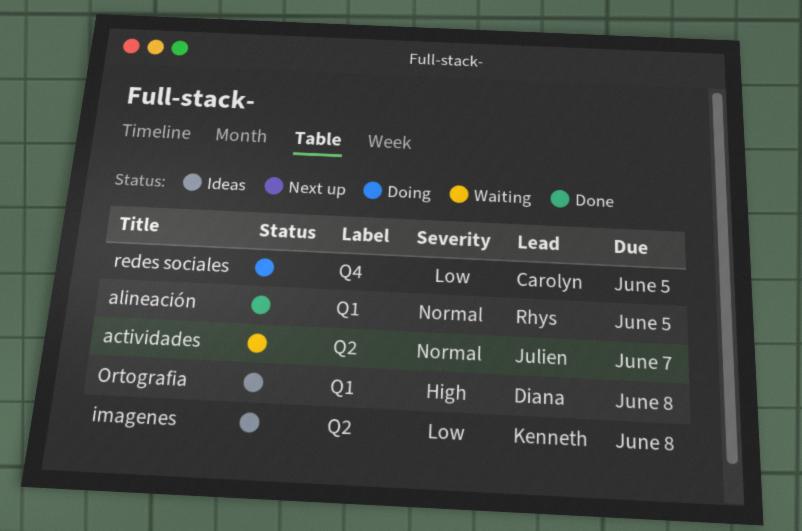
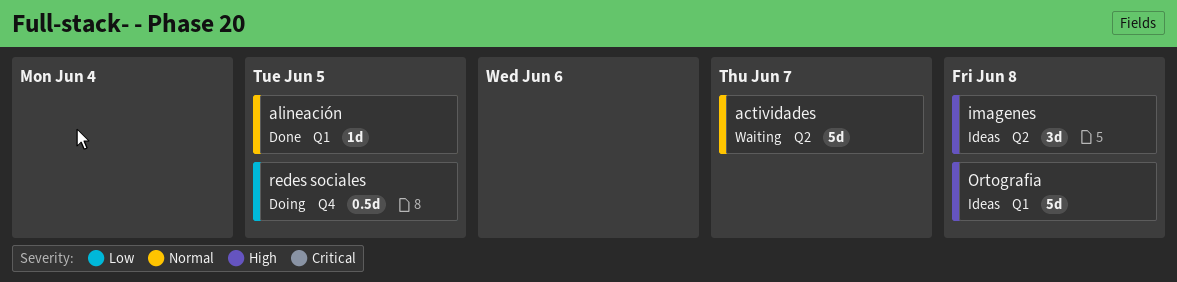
imagenes, priority: Low -> High

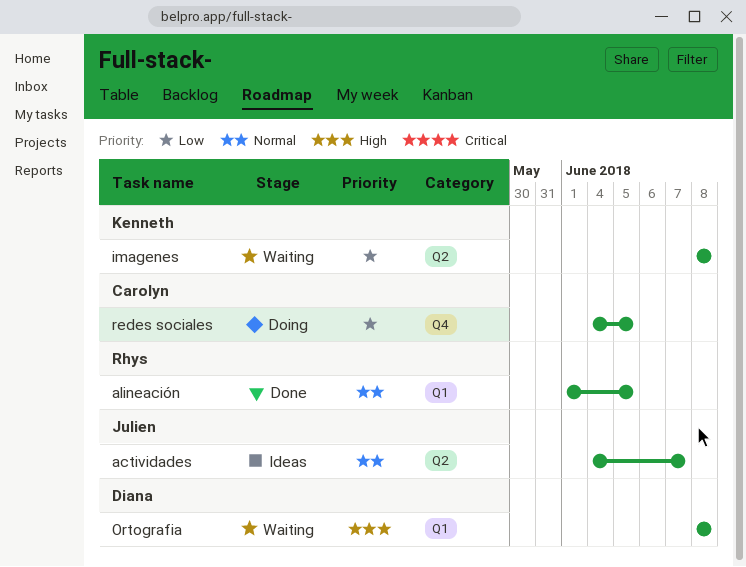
actividades, status: Waiting -> Ideas
imagenes, status: Ideas -> Waiting
imagenes, priority: High -> Low
Ortografia, status: Ideas -> Waiting

